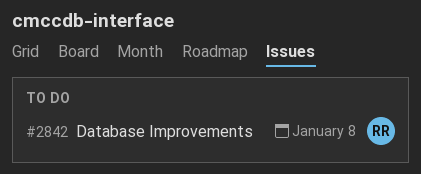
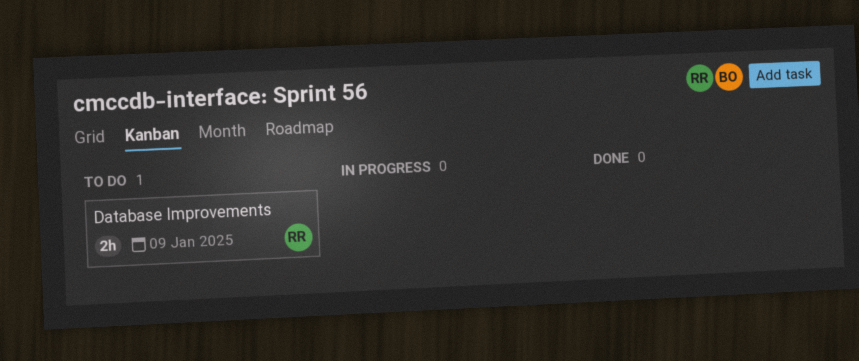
Database Improvements, due: Jan 8 -> Jan 9

